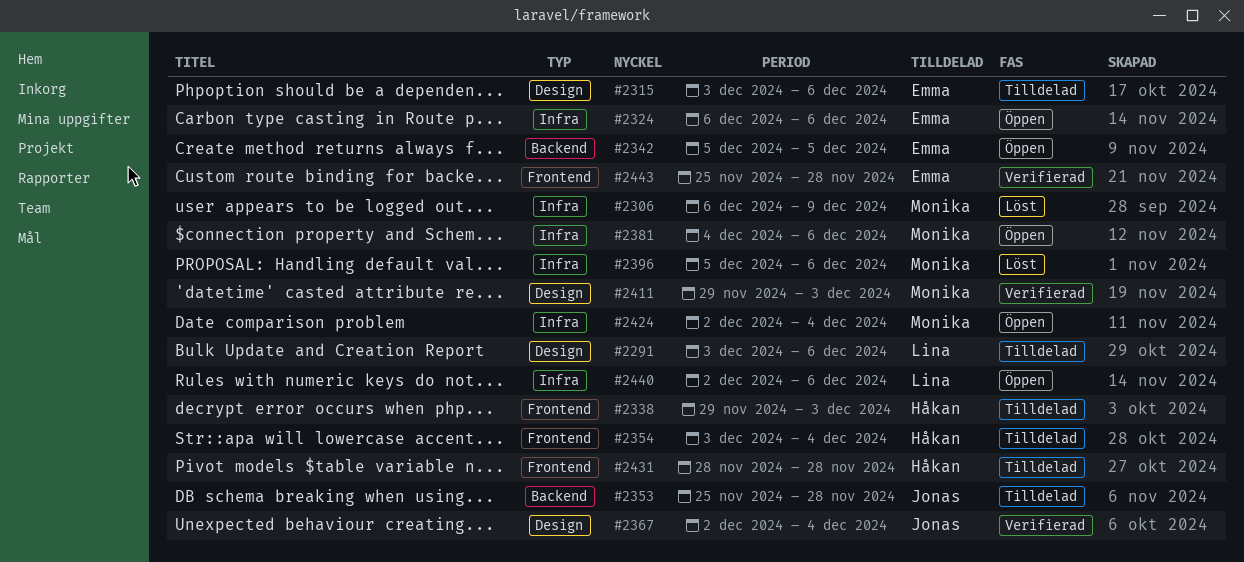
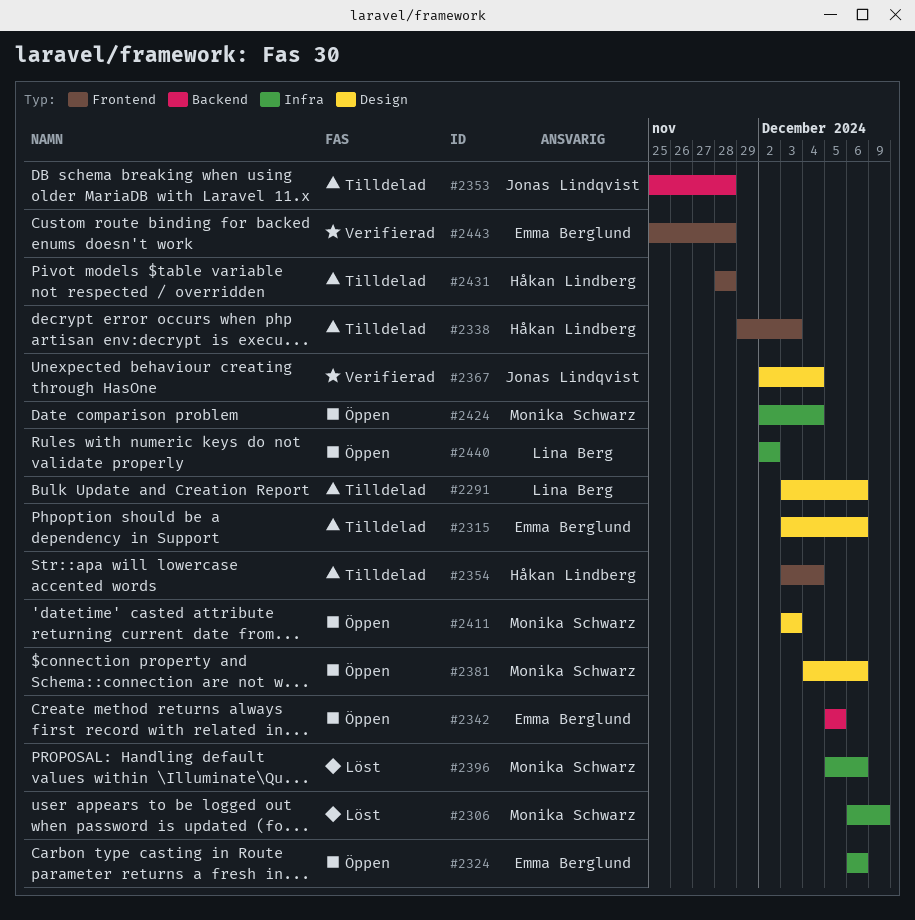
#2381, label: Infra -> Design
#2411, status: Verifierad -> Öppen
#2411, start: Nov 29 -> Dec 3
#2440, due: Dec 6 -> Dec 2

